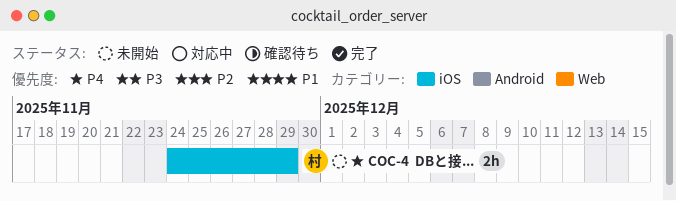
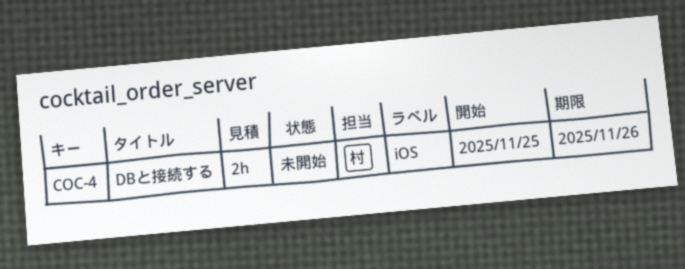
COC-4, start: Nov 24 -> Nov 25
COC-4, due: Nov 29 -> Nov 26

